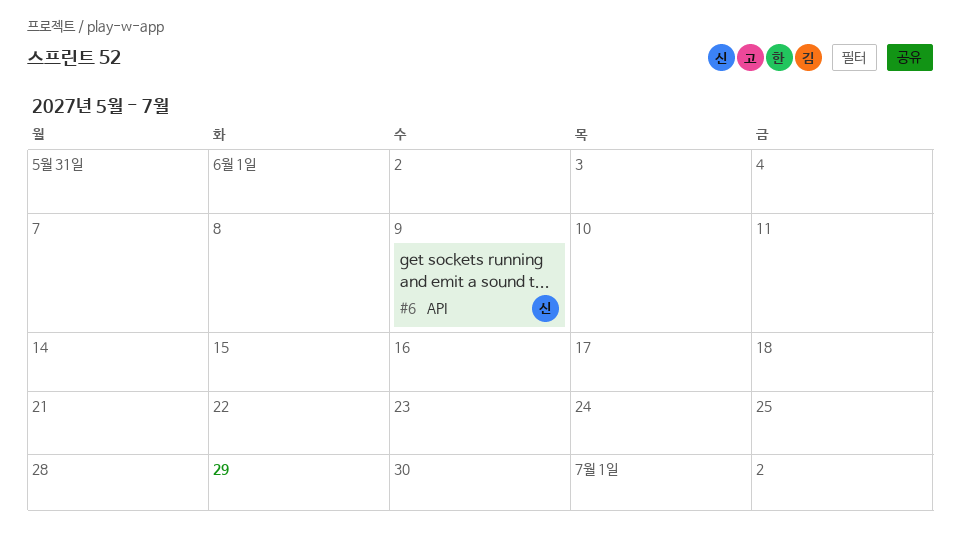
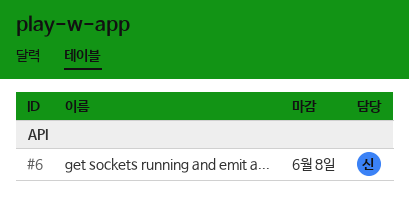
#6, due: Jun 9 -> Jun 8

